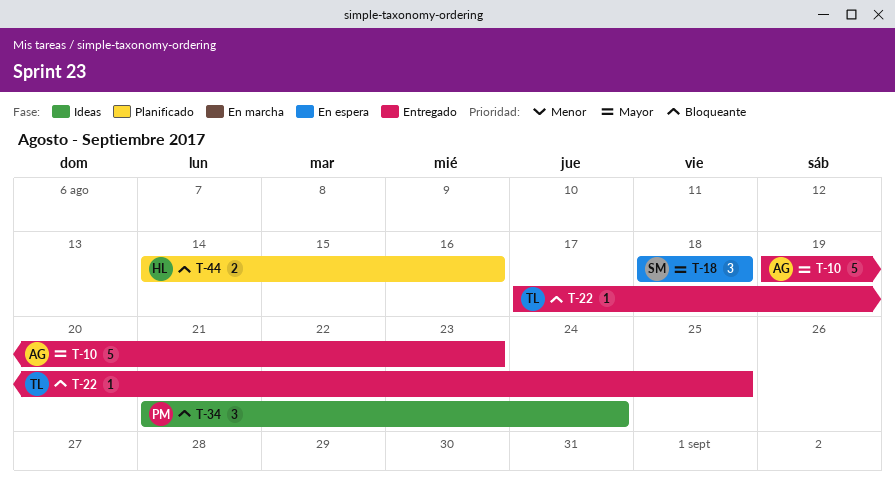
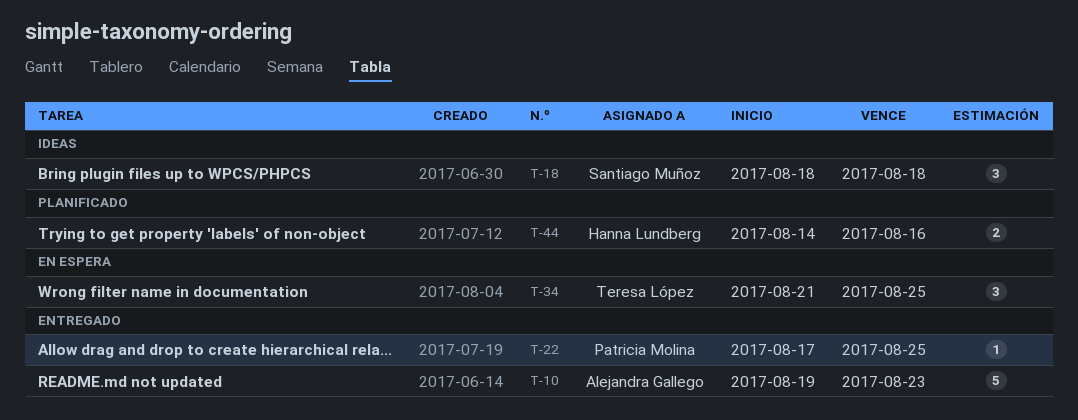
T-18, status: En espera -> Ideas
T-22, owner: Teresa López -> Patricia Molina
T-34, status: Ideas -> En espera
T-34, owner: Patricia Molina -> Teresa López
T-34, due: Aug 24 -> Aug 25

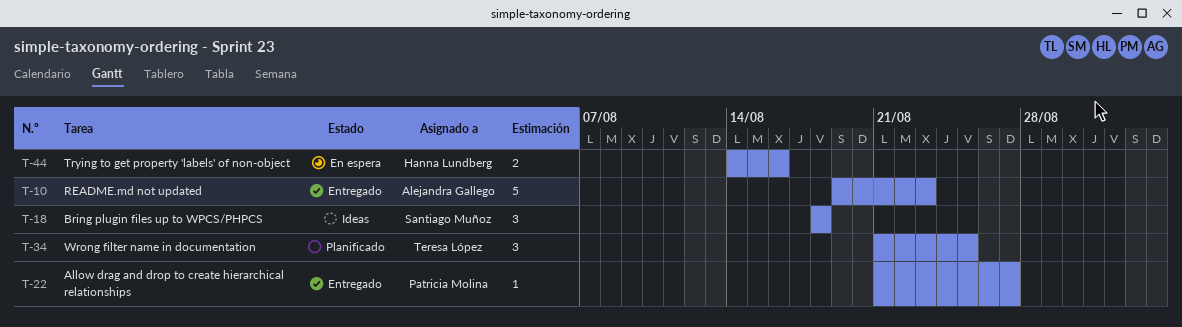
T-22, start: Aug 17 -> Aug 21
T-22, due: Aug 25 -> Aug 27
T-34, status: En espera -> Planificado
T-44, status: Planificado -> En espera

